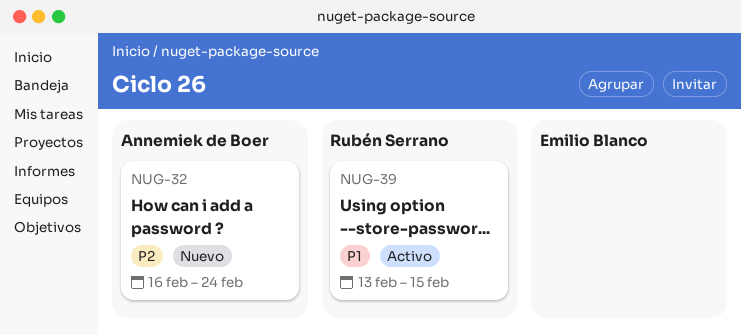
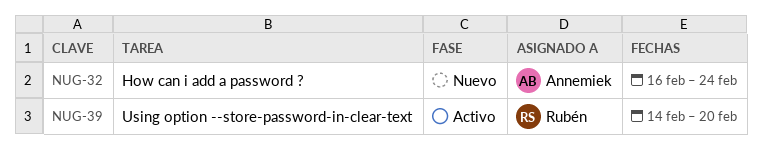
NUG-39, start: Feb 13 -> Feb 14
NUG-39, due: Feb 15 -> Feb 20

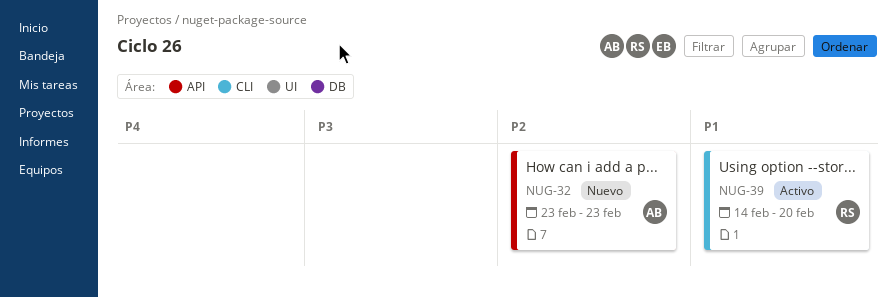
NUG-32, start: Feb 16 -> Feb 23
NUG-32, due: Feb 24 -> Feb 23

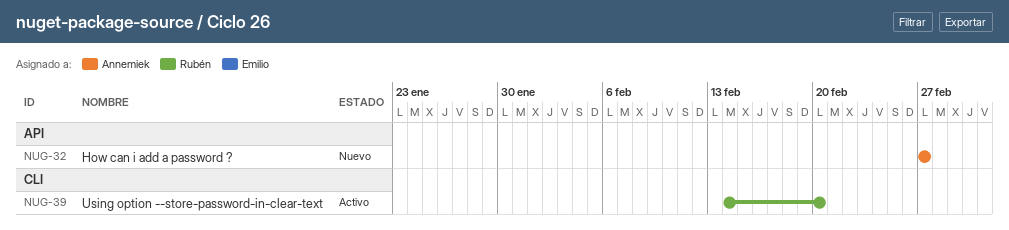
NUG-32, start: Feb 23 -> Feb 27
NUG-32, due: Feb 23 -> Feb 27

